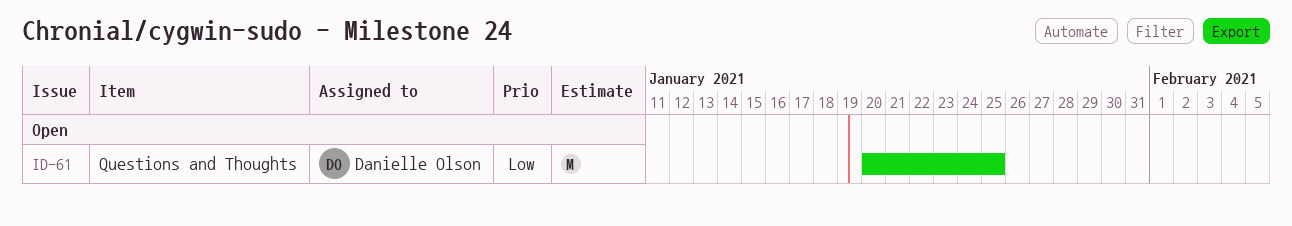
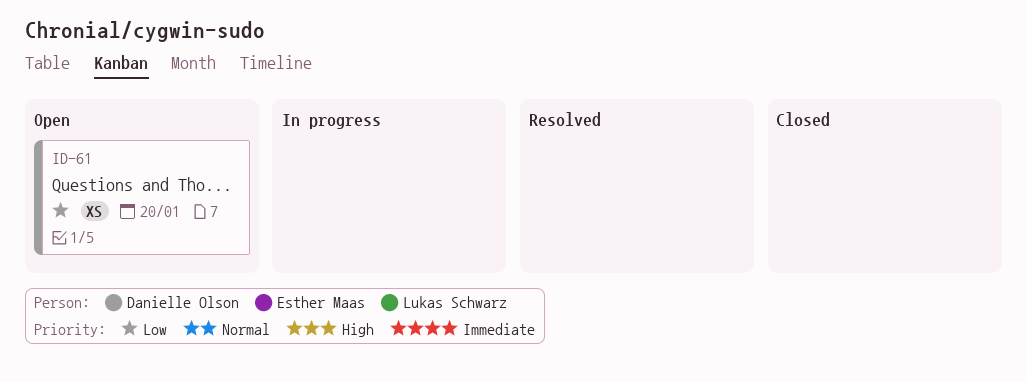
ID-61, estimate: M -> XS
ID-61, due: Jan 25 -> Jan 20

